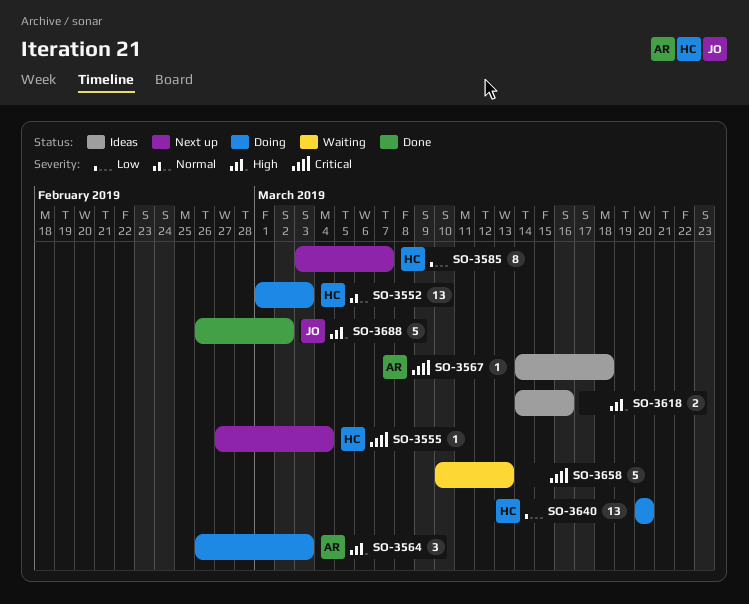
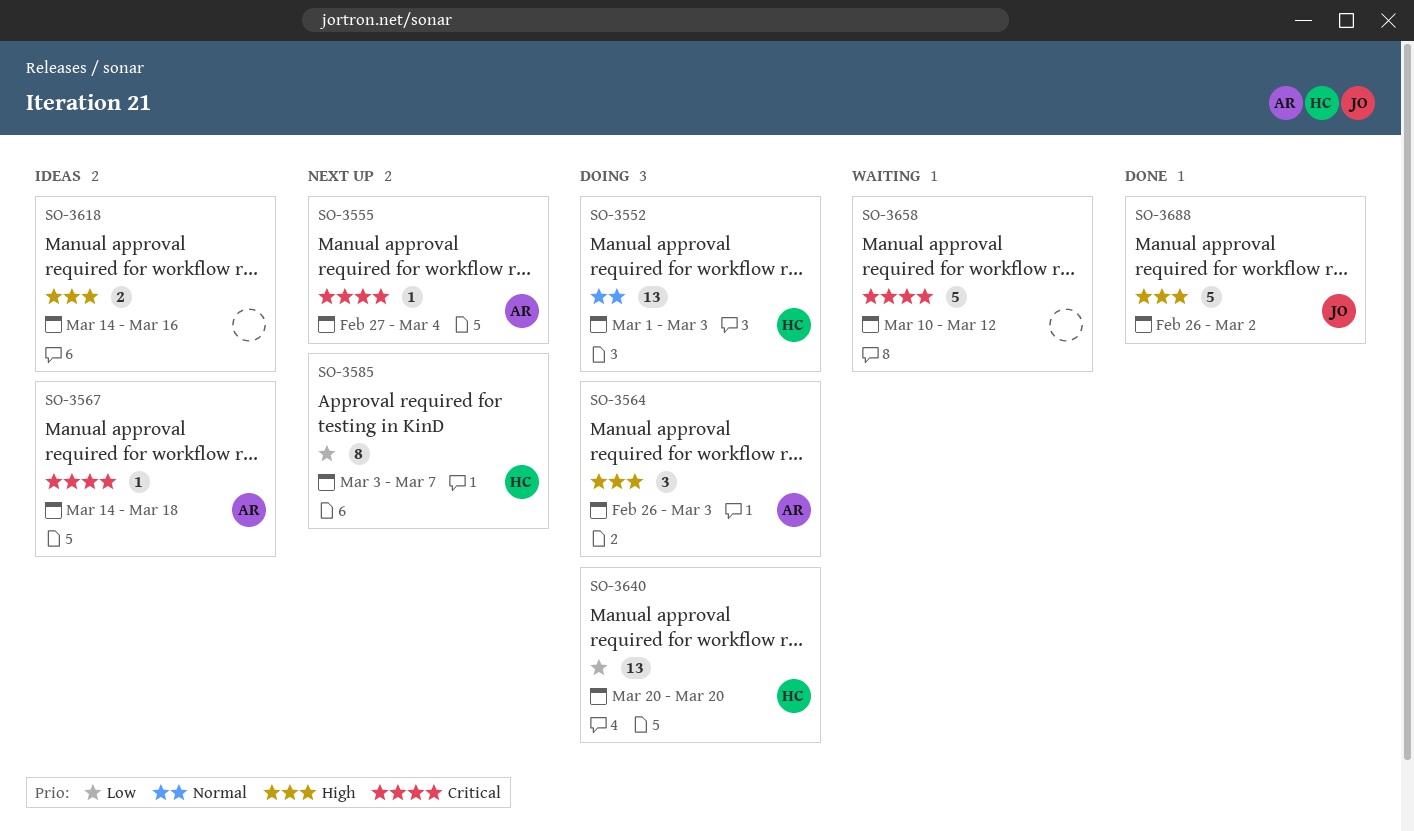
SO-3555, owner: HC -> AR
SO-3658, due: Mar 13 -> Mar 12

